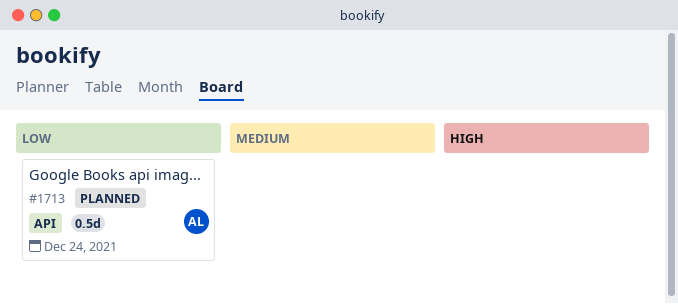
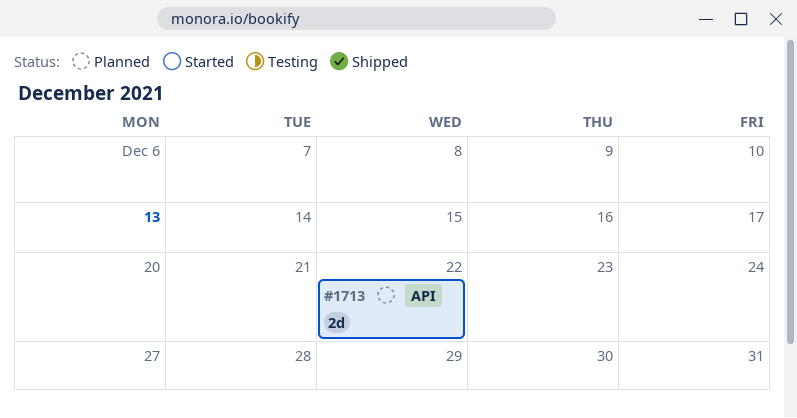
#1713, estimate: 0.5d -> 2d
#1713, due: Dec 24 -> Dec 22

